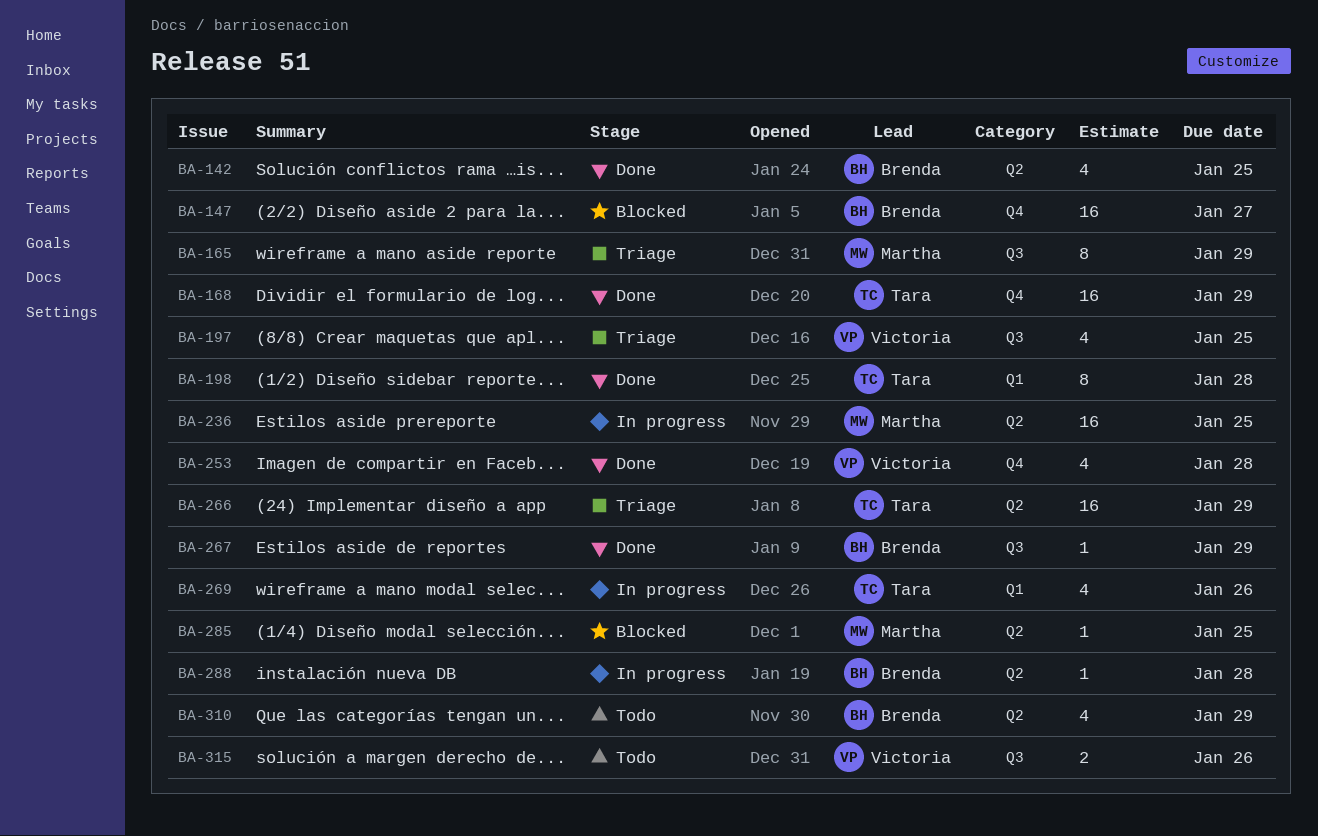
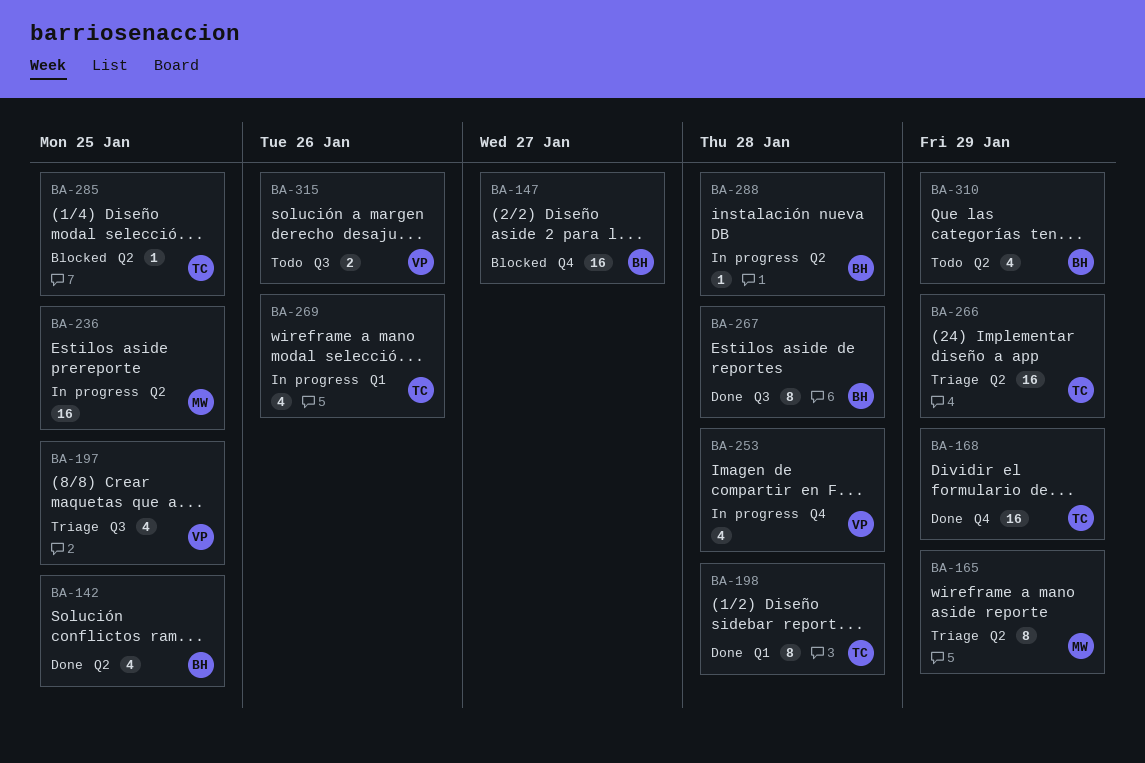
BA-165, label: Q3 -> Q2
BA-253, status: Done -> In progress
BA-267, estimate: 1 -> 8
BA-267, due: Jan 29 -> Jan 28
BA-285, owner: Martha -> Tara

